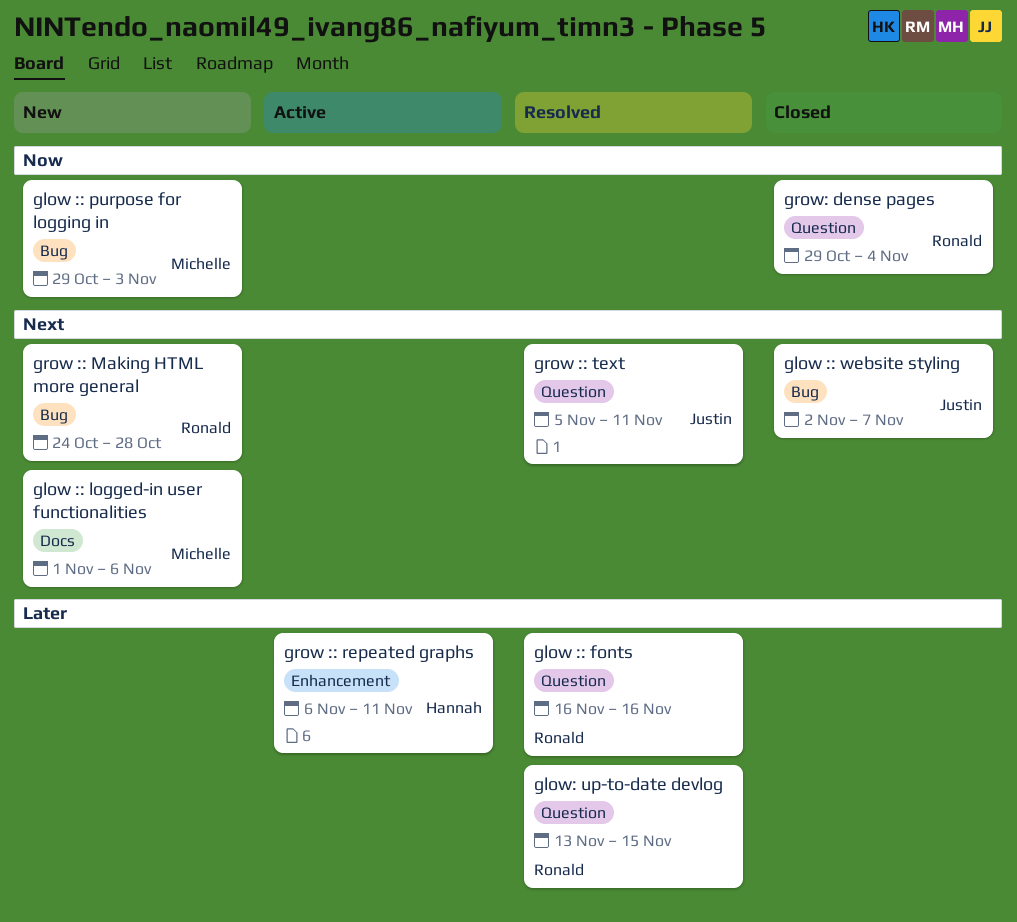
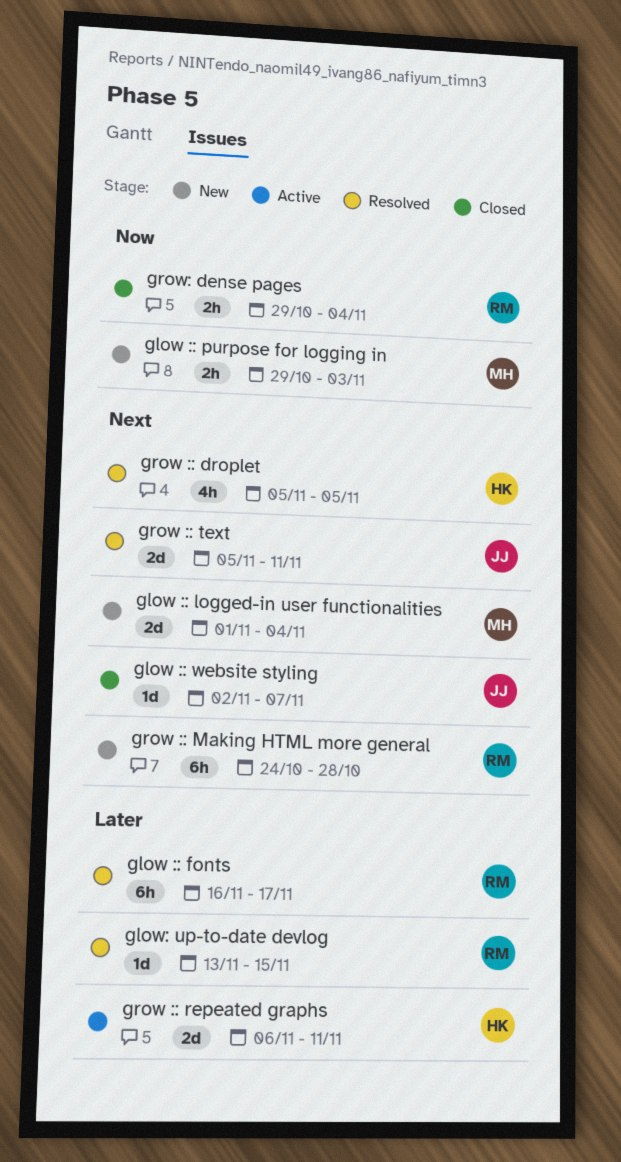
glow :: fonts, due: Nov 16 -> Nov 17
glow :: logged-in user functionalities, due: Nov 6 -> Nov 4
grow :: droplet: none -> present

